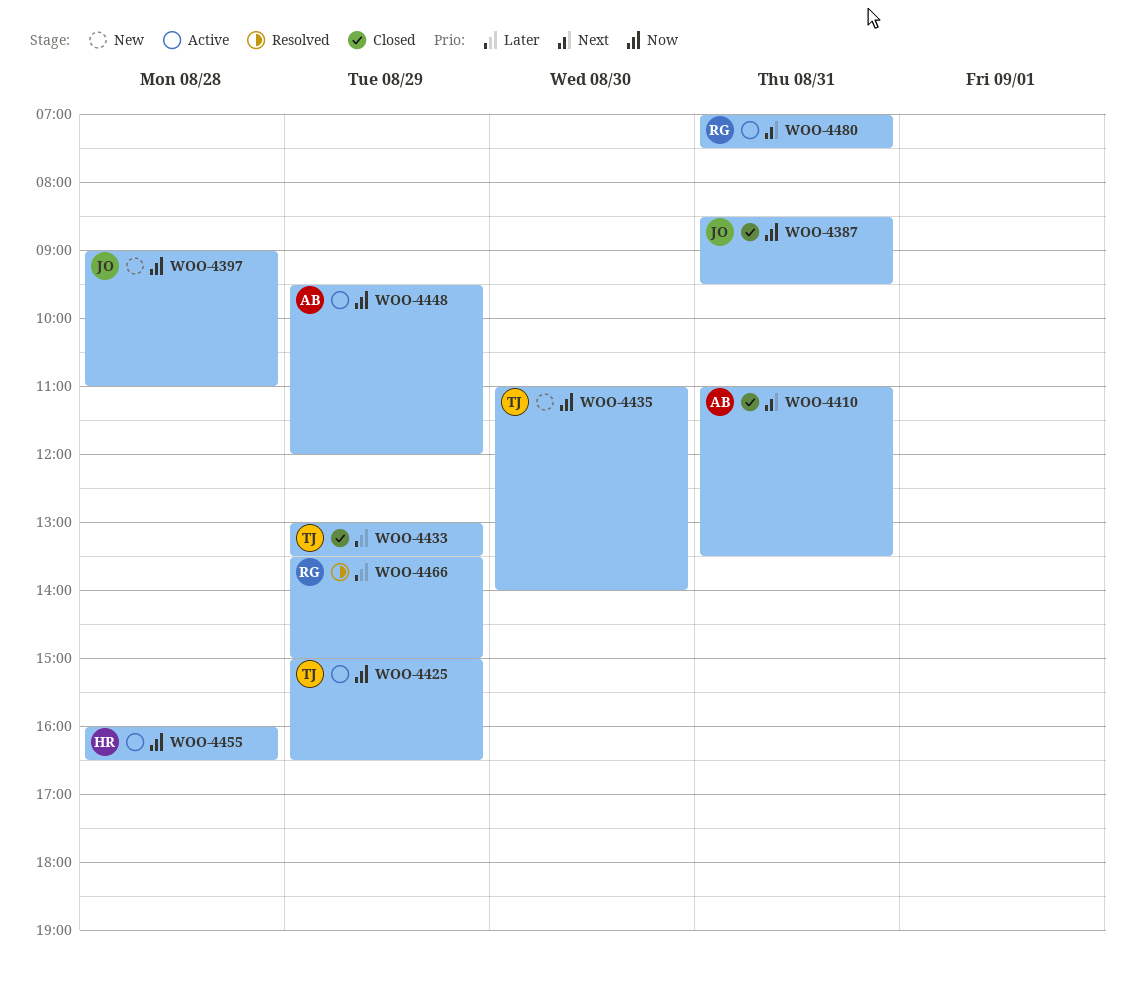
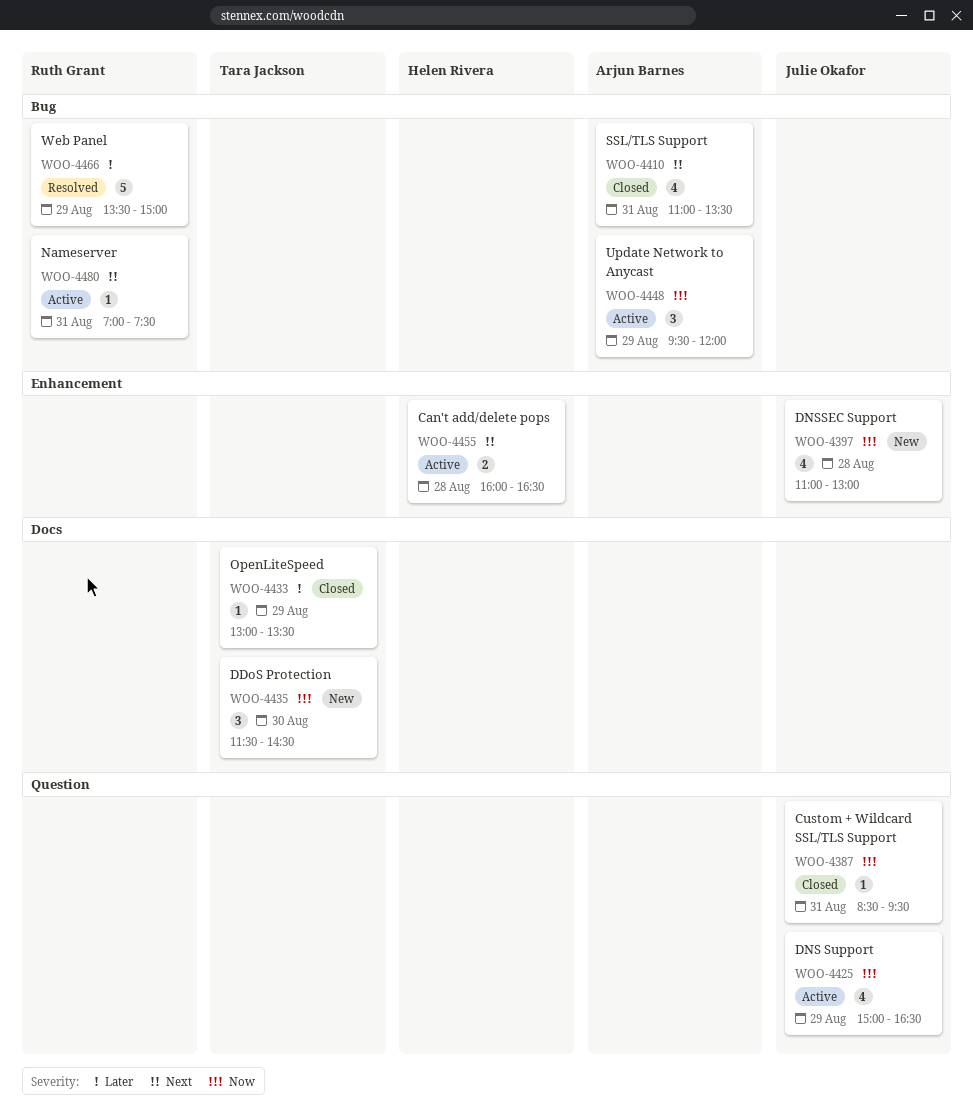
WOO-4397, begins: 09:00 -> 11:00
WOO-4397, ends: 11:00 -> 13:00
WOO-4425, owner: Tara Jackson -> Julie Okafor
WOO-4435, begins: 11:00 -> 11:30
WOO-4435, ends: 14:00 -> 14:30
WOO-4455, priority: Now -> Next

